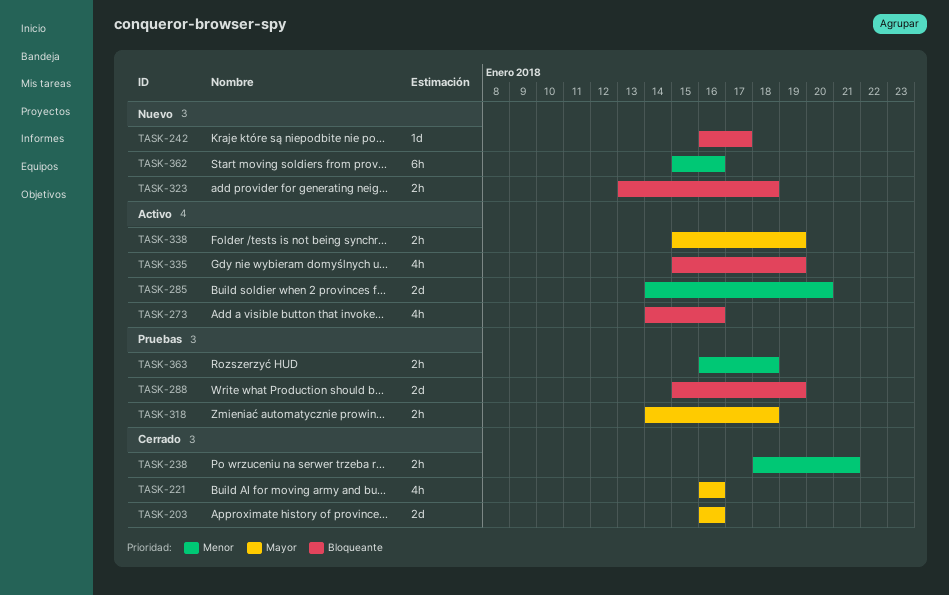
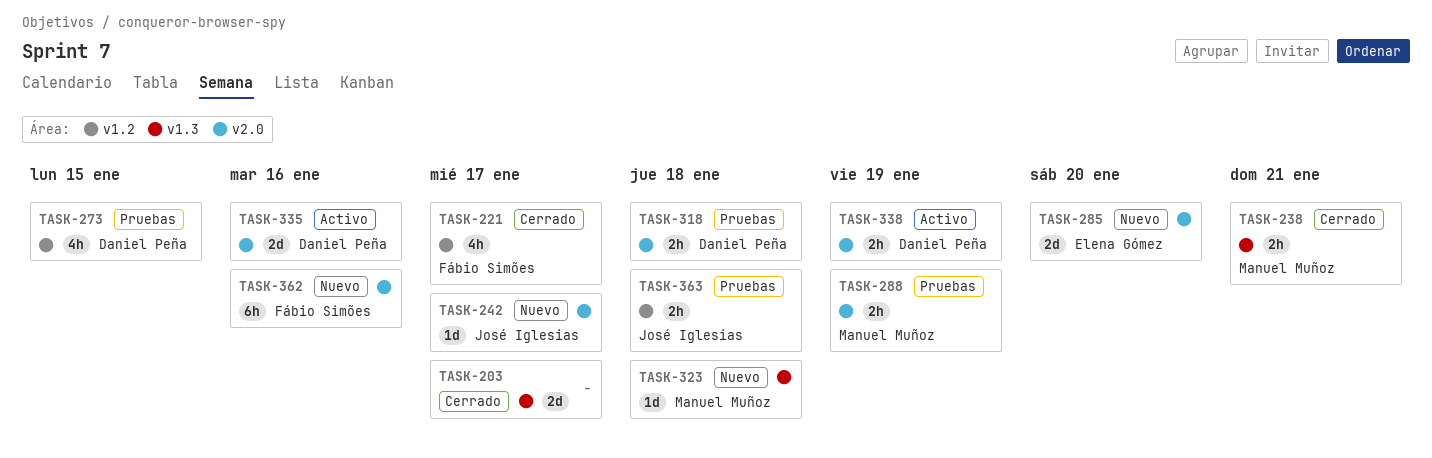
TASK-203, due: Jan 16 -> Jan 17
TASK-221, due: Jan 16 -> Jan 17
TASK-273, status: Activo -> Pruebas
TASK-273, due: Jan 16 -> Jan 15
TASK-285, status: Activo -> Nuevo
TASK-288, estimate: 2d -> 2h
TASK-323, estimate: 2h -> 1d
TASK-335, estimate: 4h -> 2d
TASK-335, due: Jan 19 -> Jan 16

